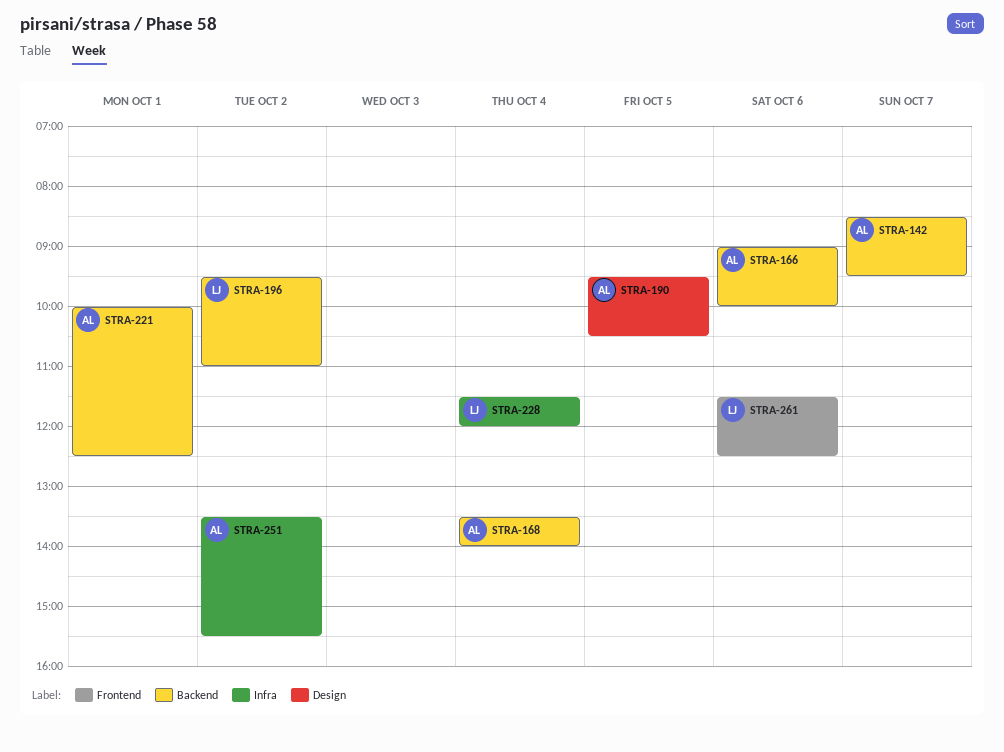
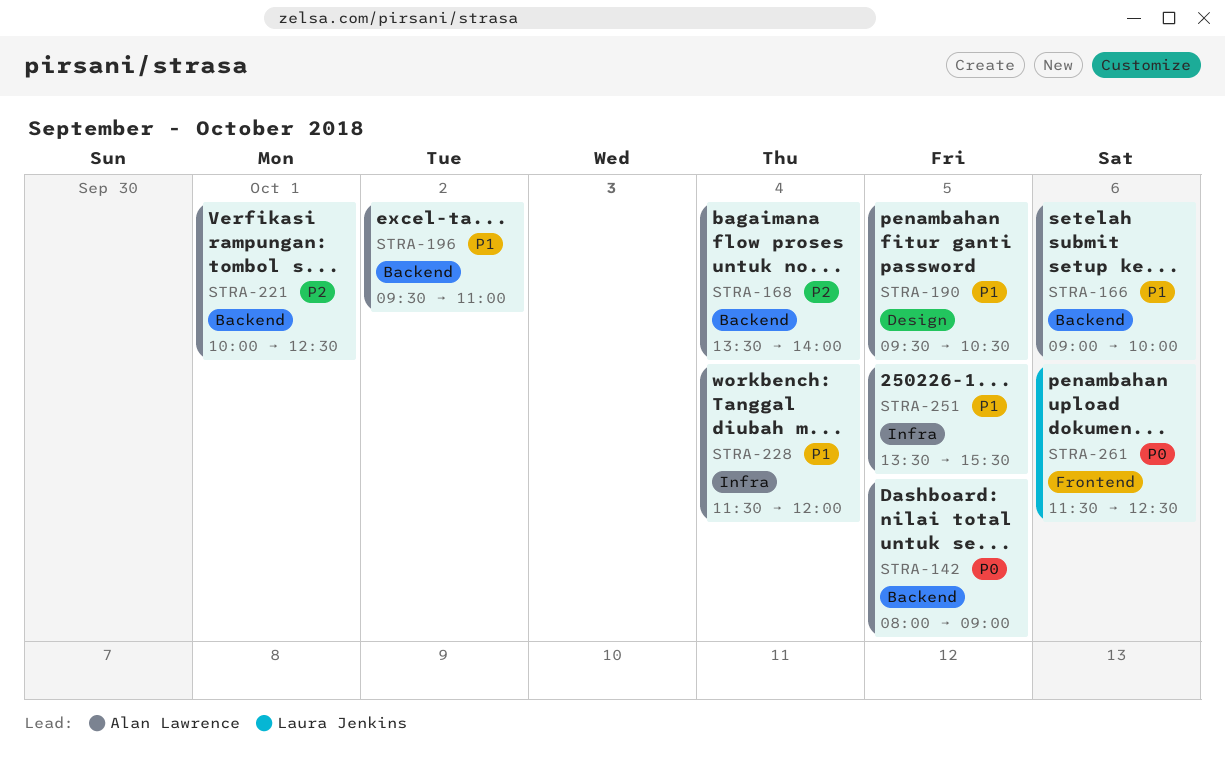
STRA-142, day: Oct 7 -> Oct 5
STRA-142, begins: 08:30 -> 08:00
STRA-142, ends: 09:30 -> 09:00
STRA-196, owner: Laura Jenkins -> Alan Lawrence
STRA-228, owner: Laura Jenkins -> Alan Lawrence
STRA-251, day: Oct 2 -> Oct 5

